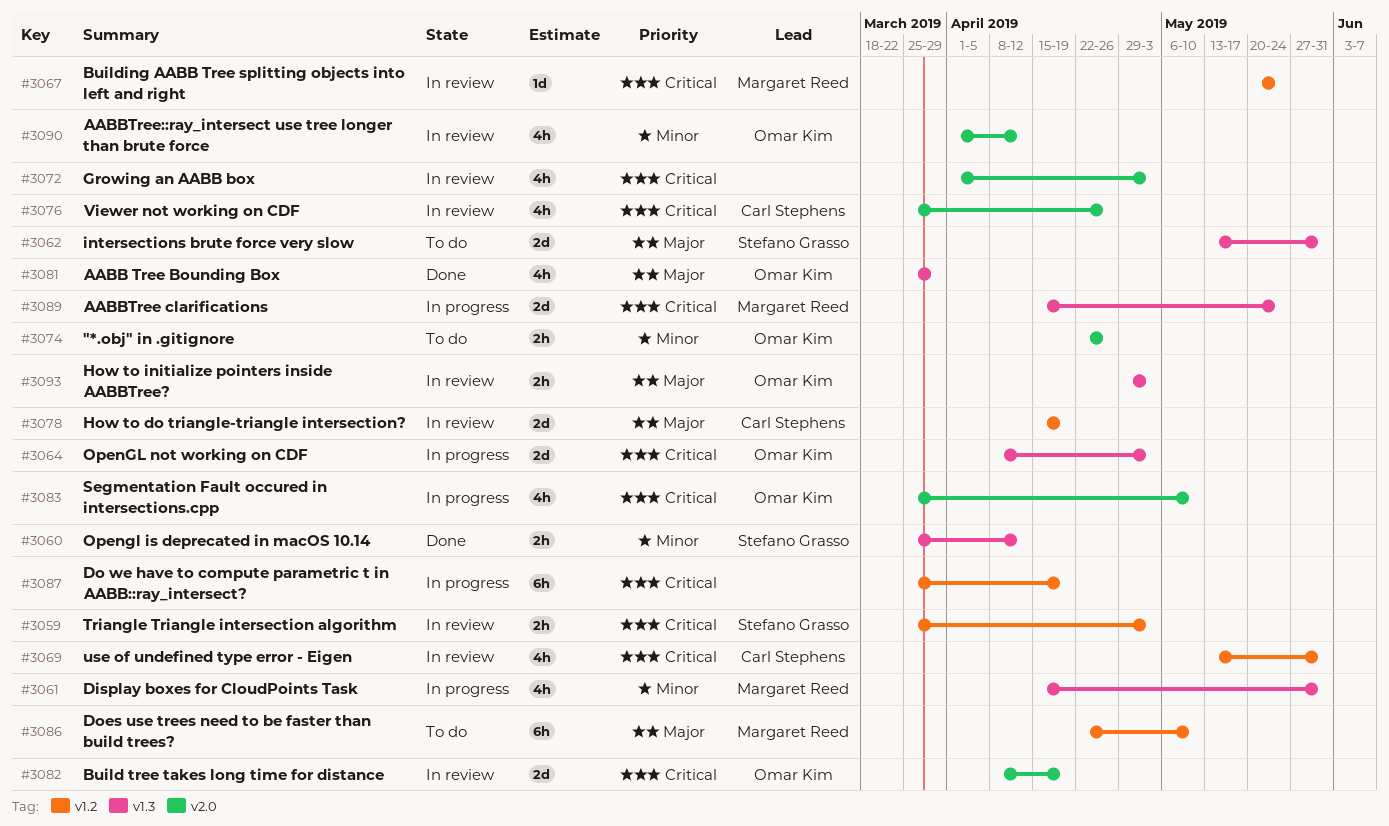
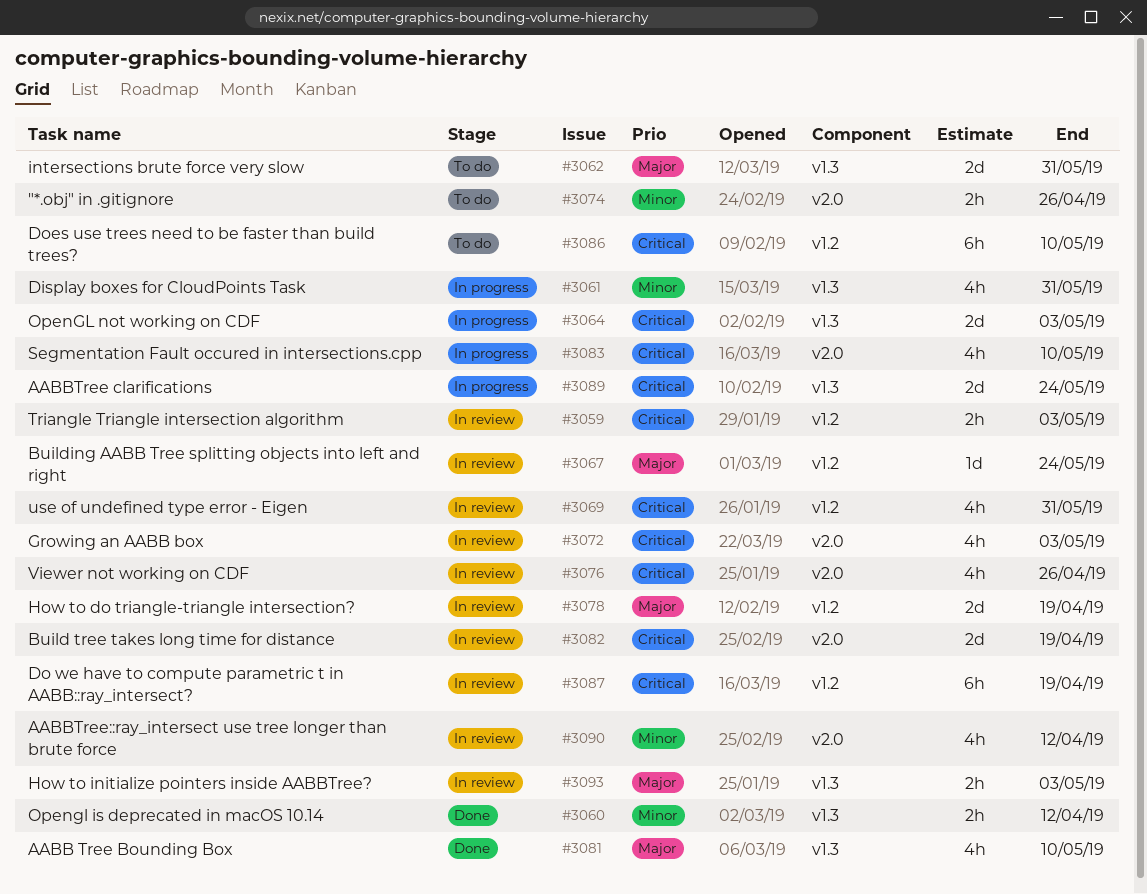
#3067, priority: Critical -> Major
#3081, due: Mar 29 -> May 10
#3086, priority: Major -> Critical
#3087, status: In progress -> In review

